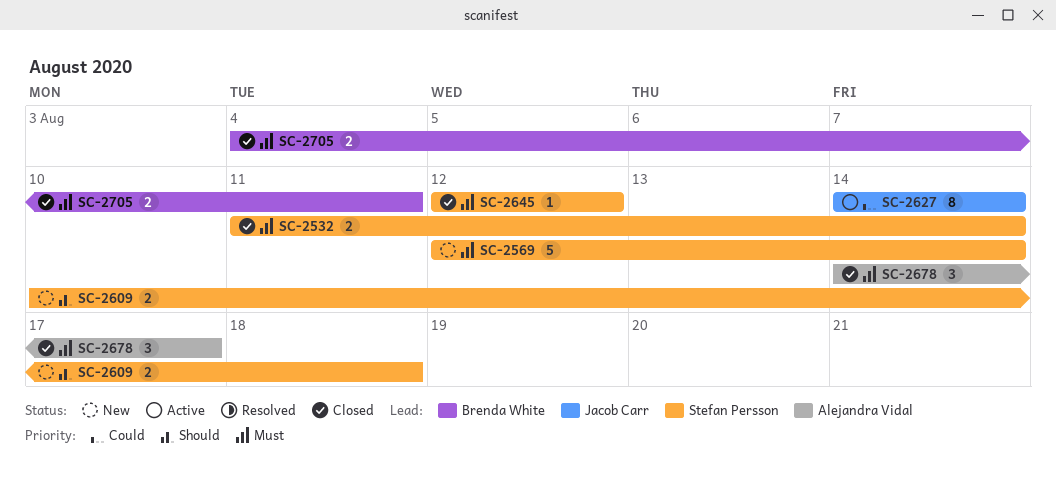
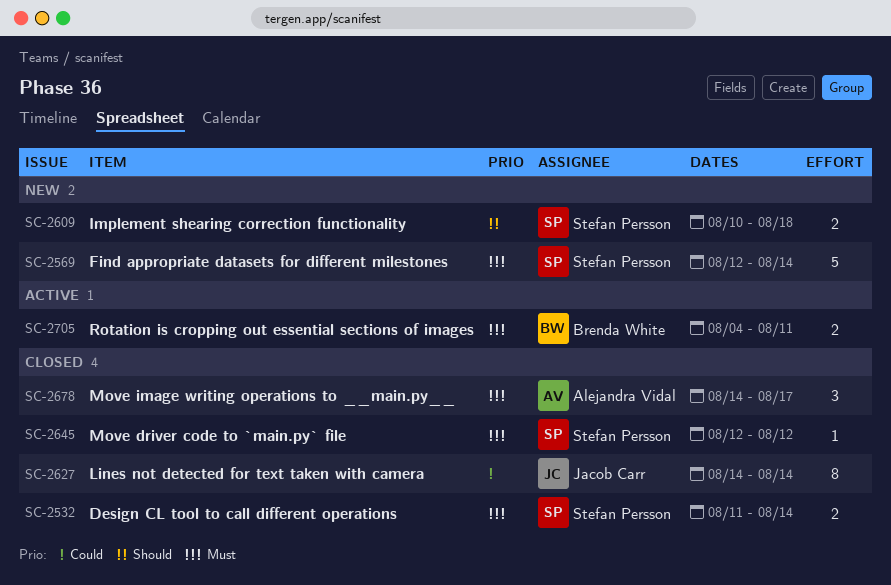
SC-2627, status: Active -> Closed
SC-2705, status: Closed -> Active

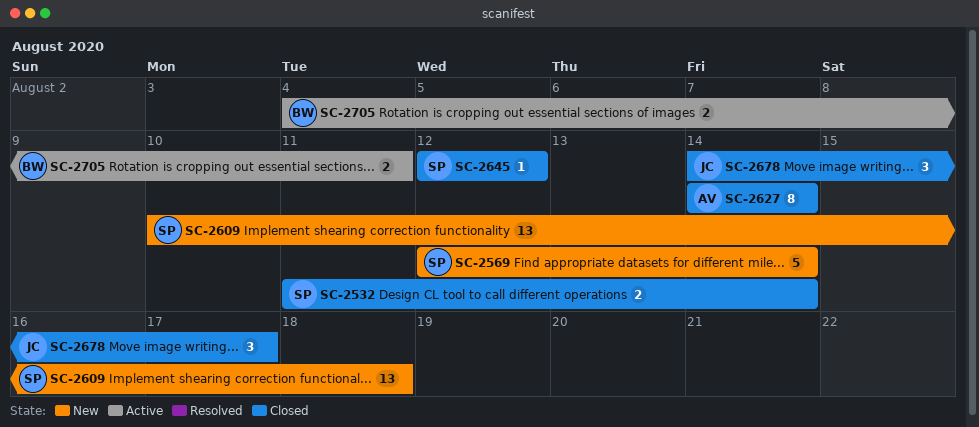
SC-2609, estimate: 2 -> 13
SC-2627, owner: Jacob Carr -> Alejandra Vidal
SC-2678, owner: Alejandra Vidal -> Jacob Carr

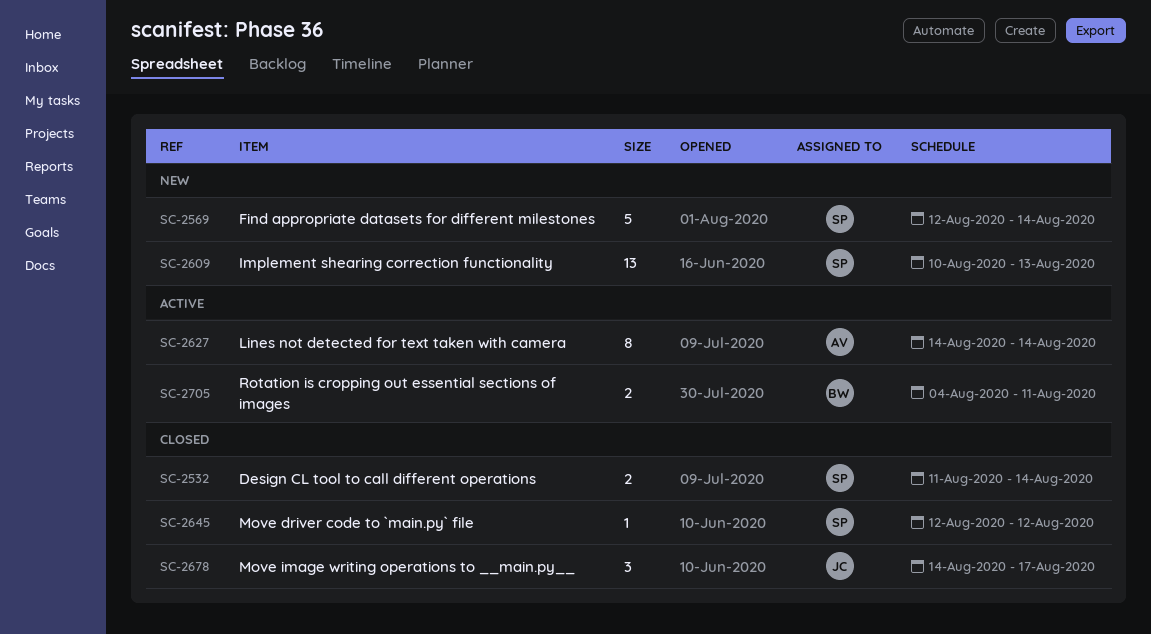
SC-2609, due: Aug 18 -> Aug 13
SC-2627, status: Closed -> Active

